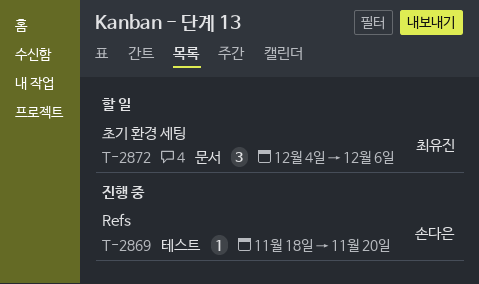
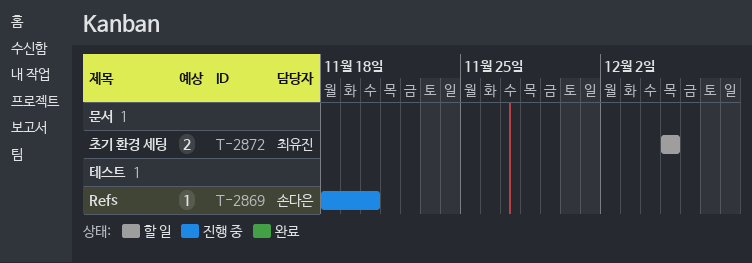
T-2872, estimate: 3 -> 2
T-2872, start: Dec 4 -> Dec 5
T-2872, due: Dec 6 -> Dec 5

